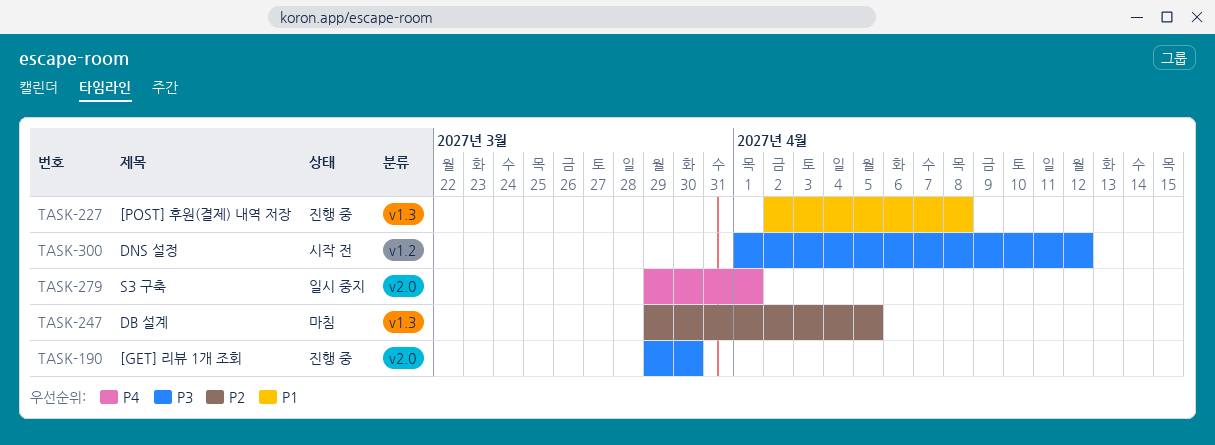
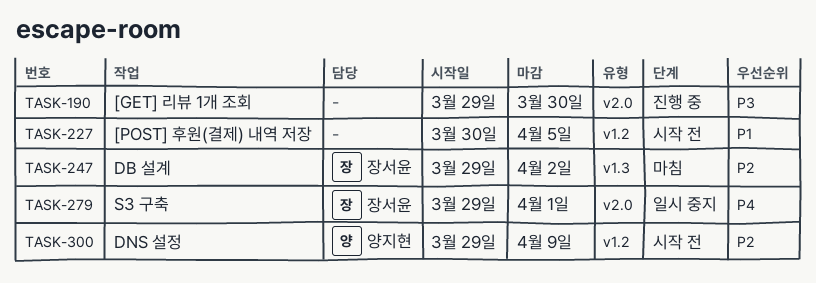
TASK-227, status: 진행 중 -> 시작 전
TASK-227, label: v1.3 -> v1.2
TASK-227, start: Apr 2 -> Mar 30
TASK-227, due: Apr 8 -> Apr 5
TASK-247, due: Apr 5 -> Apr 2
TASK-300, priority: P3 -> P2
TASK-300, start: Apr 1 -> Mar 29
TASK-300, due: Apr 12 -> Apr 9

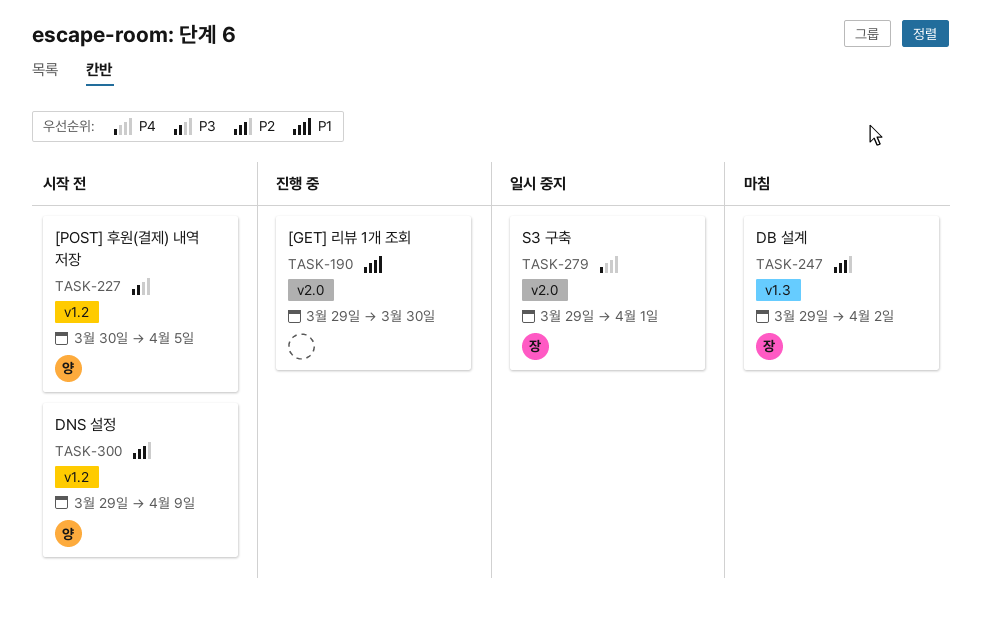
TASK-190, priority: P3 -> P1
TASK-227, owner: none -> 양지현
TASK-227, priority: P1 -> P3

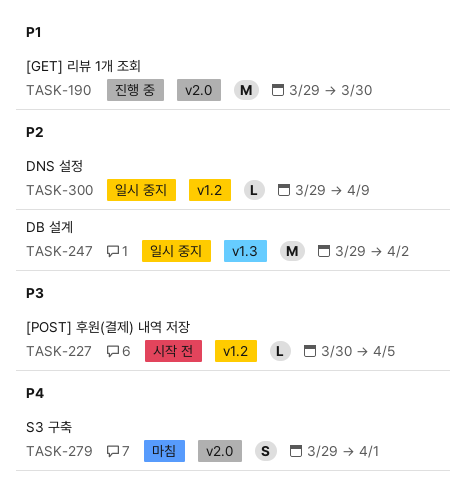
TASK-247, status: 마침 -> 일시 중지
TASK-279, status: 일시 중지 -> 마침
TASK-300, status: 시작 전 -> 일시 중지

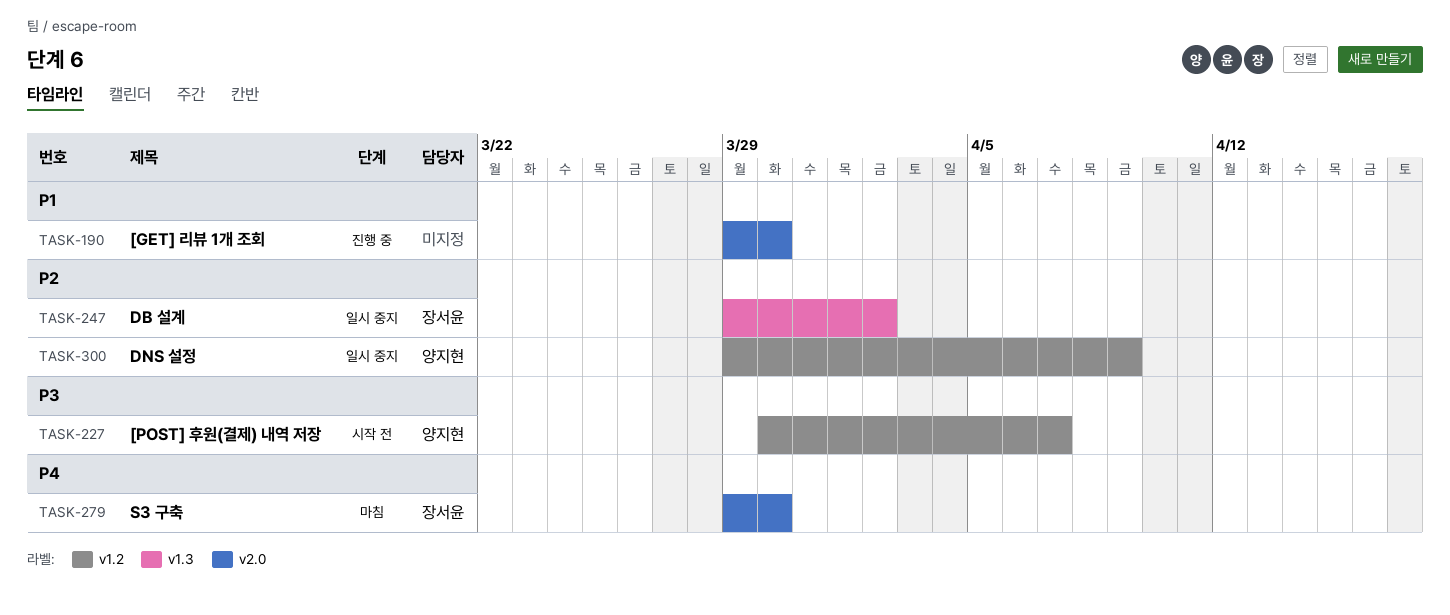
TASK-227, due: Apr 5 -> Apr 7
TASK-279, due: Apr 1 -> Mar 30

